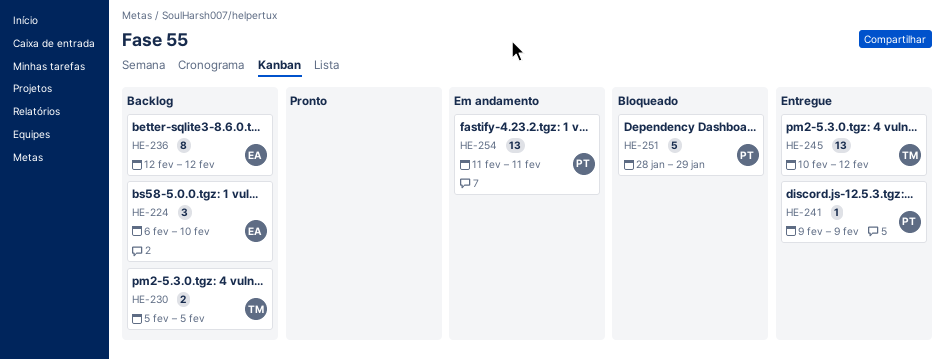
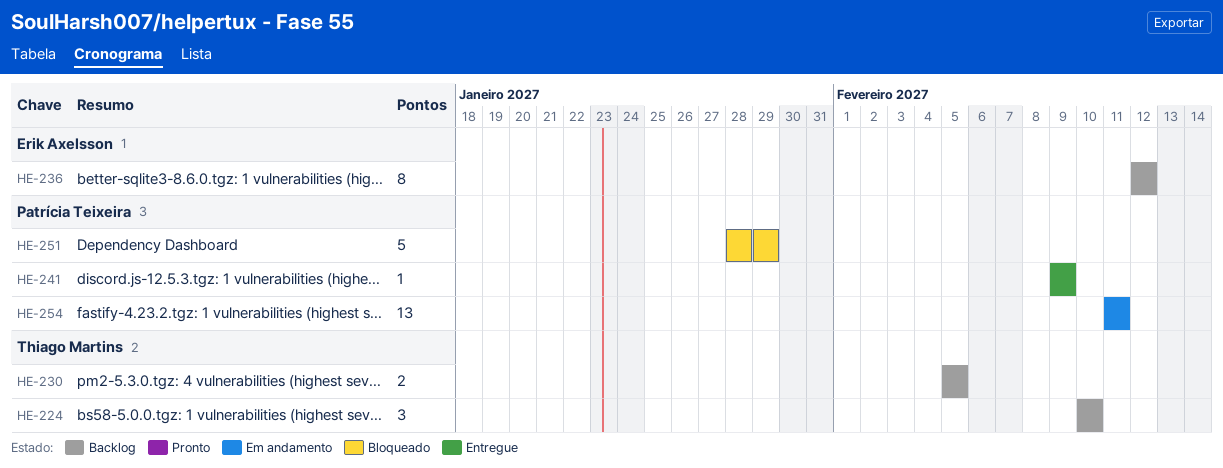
HE-224, owner: Erik Axelsson -> Thiago Martins
HE-224, start: Feb 6 -> Feb 10
HE-245: present -> none

